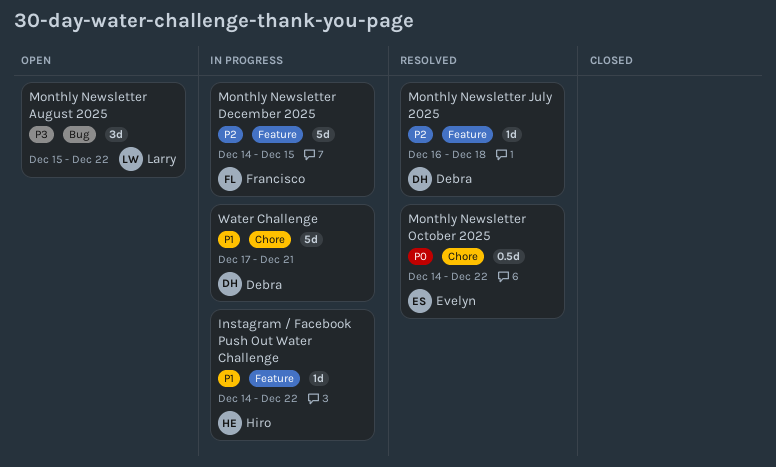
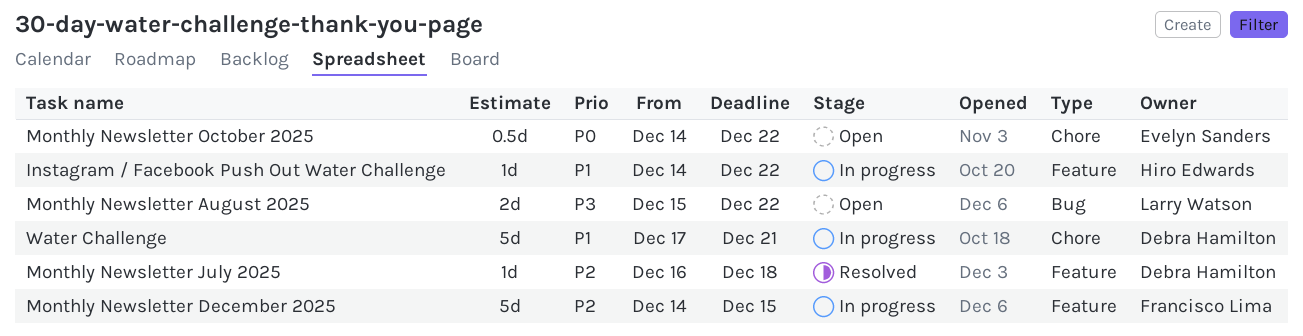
Monthly Newsletter August 2025, estimate: 3d -> 2d
Monthly Newsletter October 2025, status: Resolved -> Open

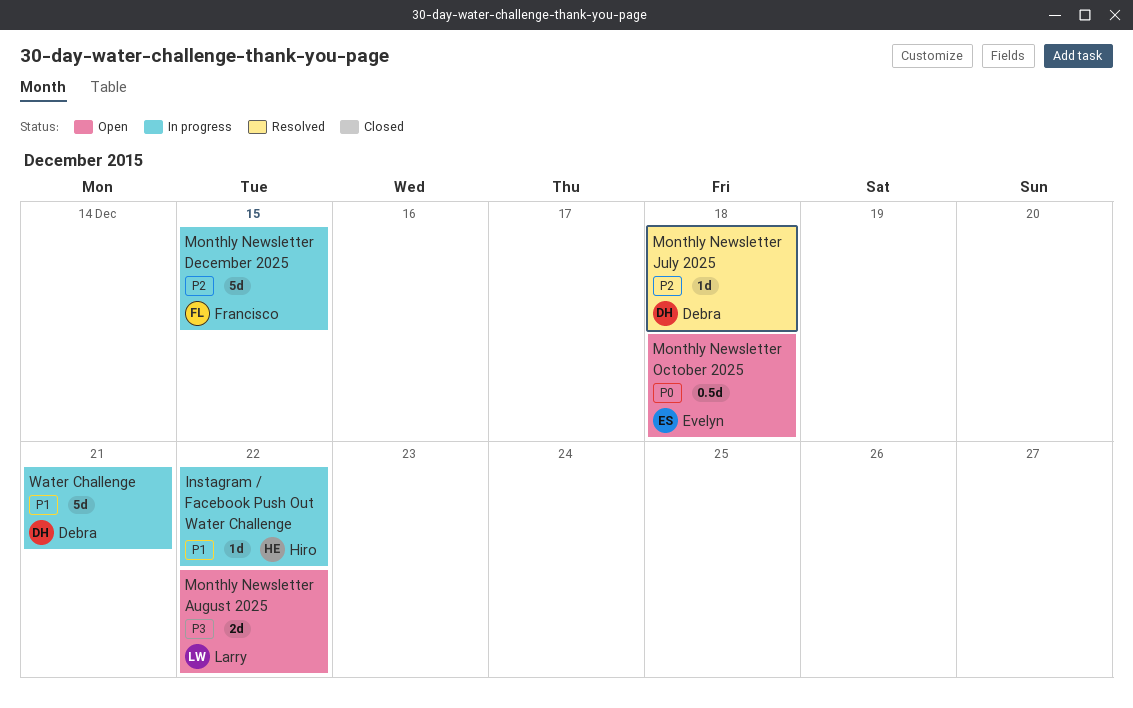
Monthly Newsletter October 2025, due: Dec 22 -> Dec 18

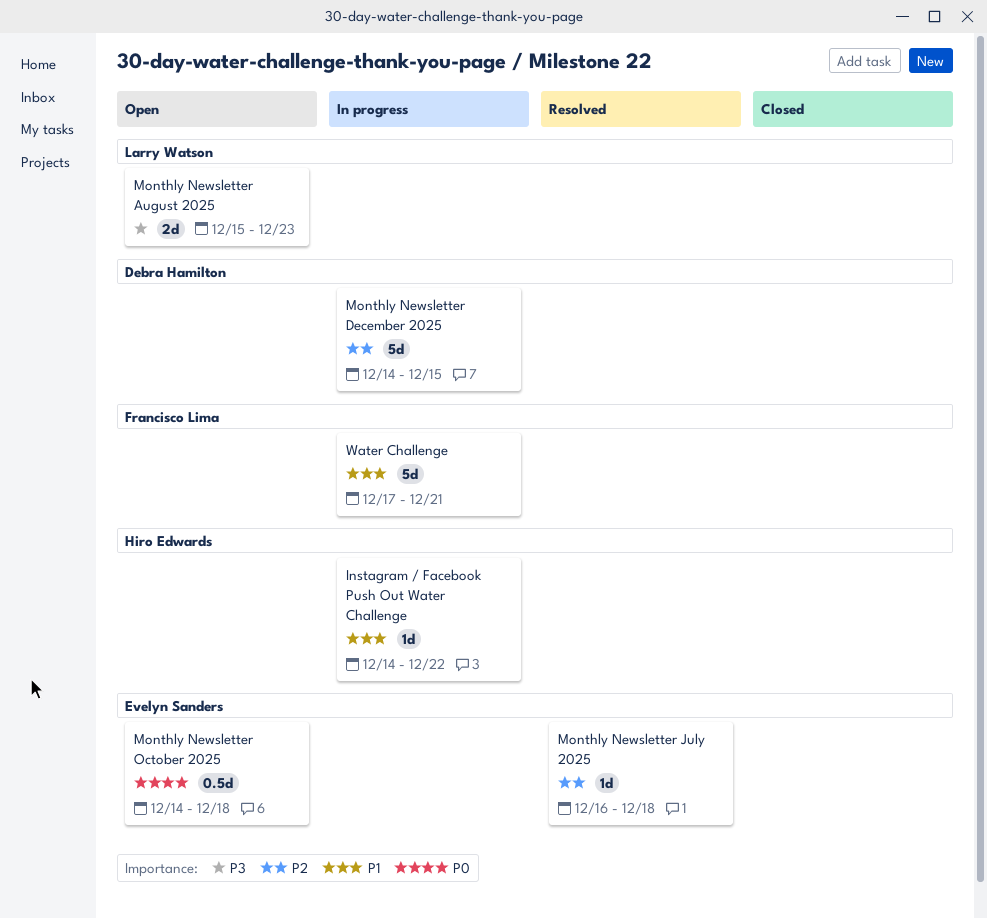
Monthly Newsletter August 2025, due: Dec 22 -> Dec 23
Monthly Newsletter December 2025, owner: Francisco Lima -> Debra Hamilton
Monthly Newsletter July 2025, owner: Debra Hamilton -> Evelyn Sanders
Water Challenge, owner: Debra Hamilton -> Francisco Lima

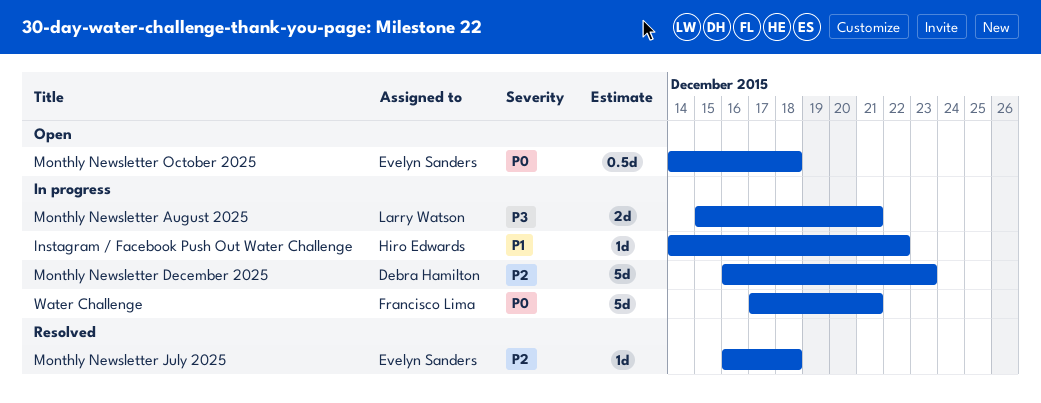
Monthly Newsletter August 2025, status: Open -> In progress
Monthly Newsletter August 2025, due: Dec 23 -> Dec 21
Monthly Newsletter December 2025, start: Dec 14 -> Dec 16
Monthly Newsletter December 2025, due: Dec 15 -> Dec 23
Water Challenge, priority: P1 -> P0

